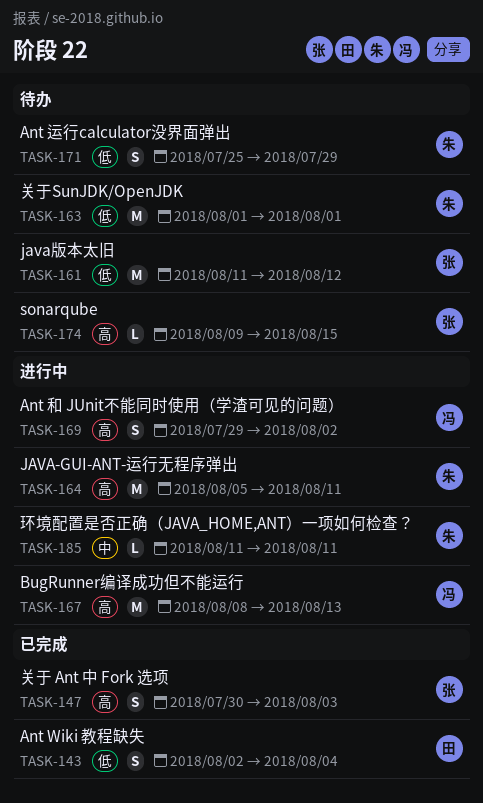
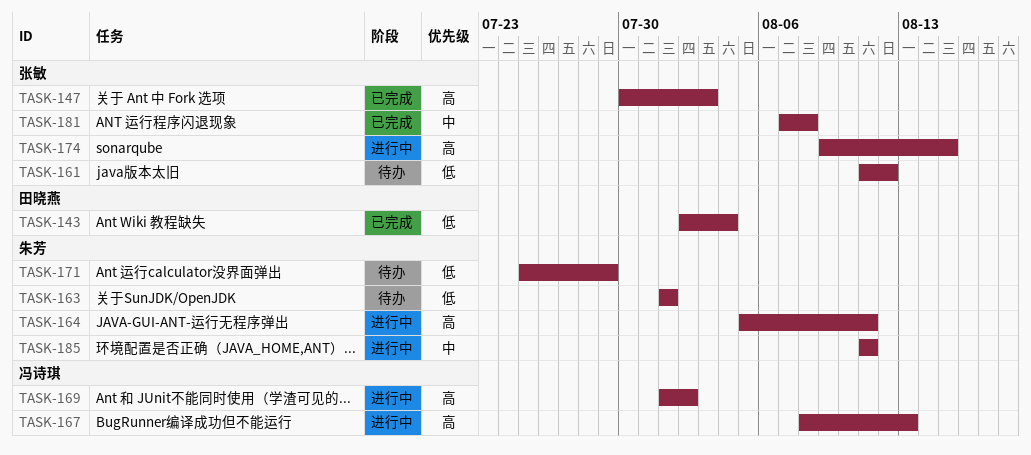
TASK-169, start: Jul 29 -> Aug 1
TASK-174, status: 待办 -> 进行中
TASK-181: none -> present

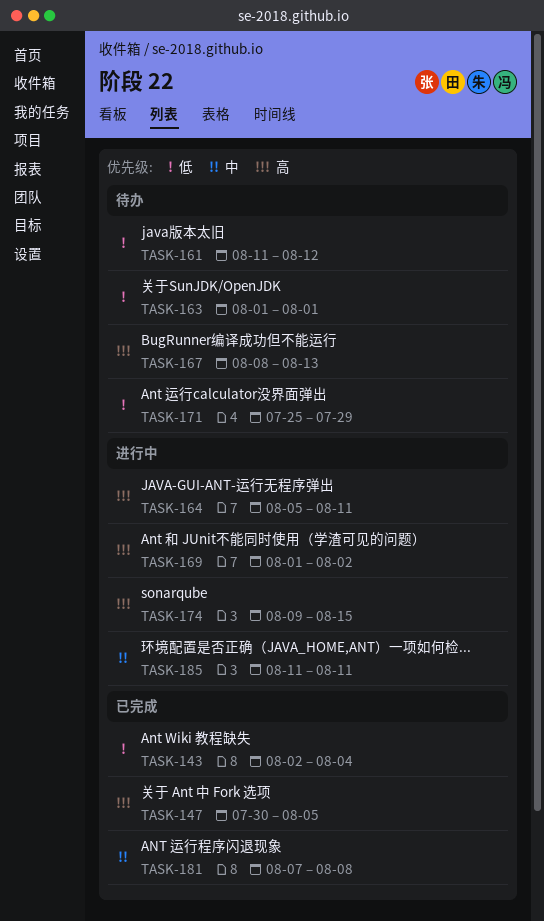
TASK-147, due: Aug 3 -> Aug 5
TASK-167, status: 进行中 -> 待办

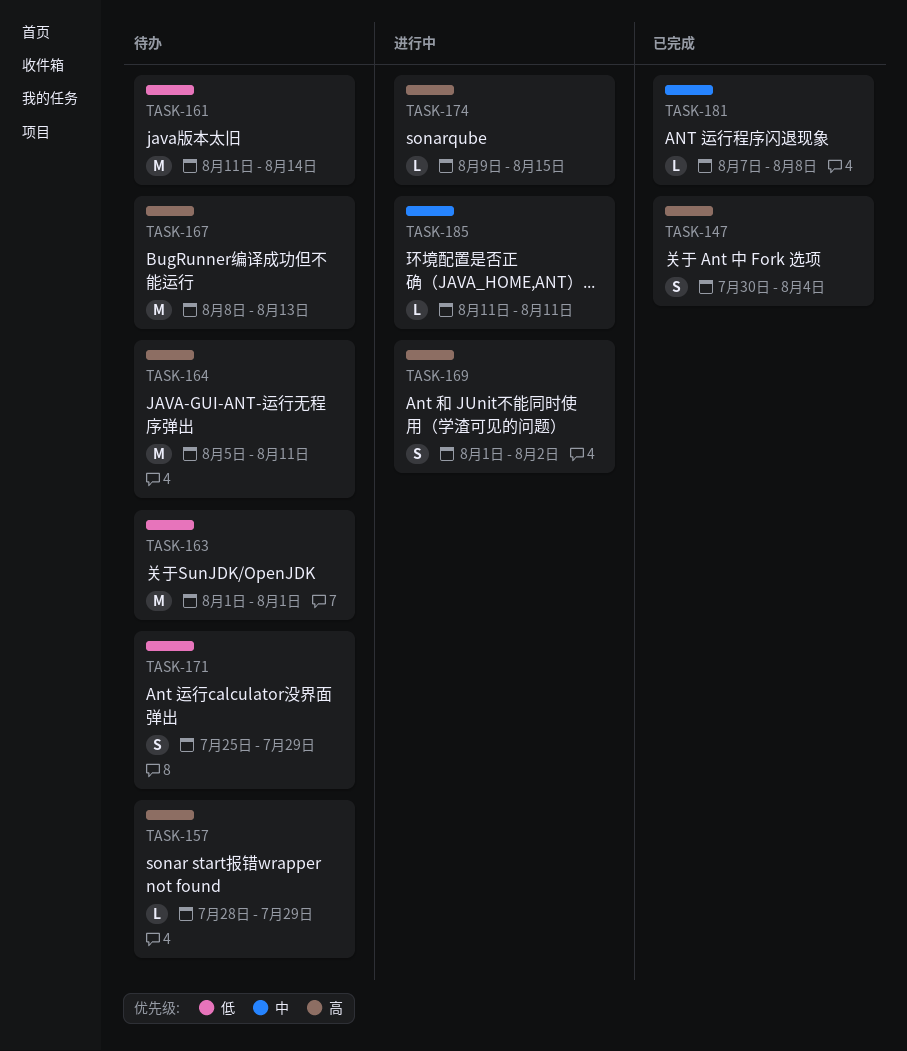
TASK-143: present -> none
TASK-147, due: Aug 5 -> Aug 4
TASK-157: none -> present
TASK-161, due: Aug 12 -> Aug 14
TASK-164, status: 进行中 -> 待办

